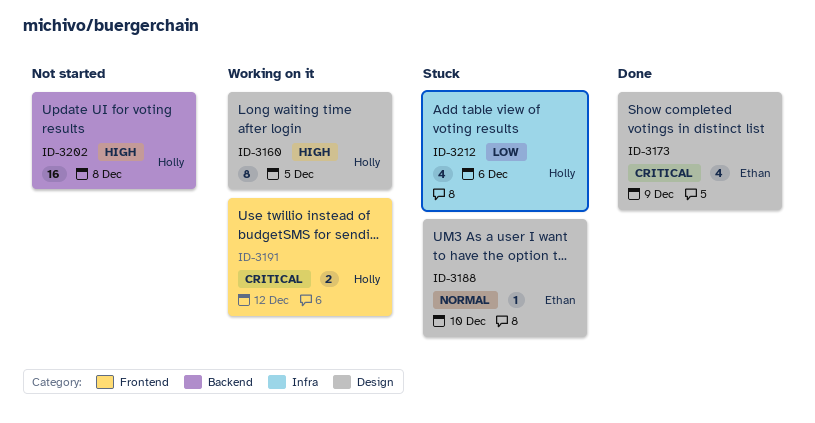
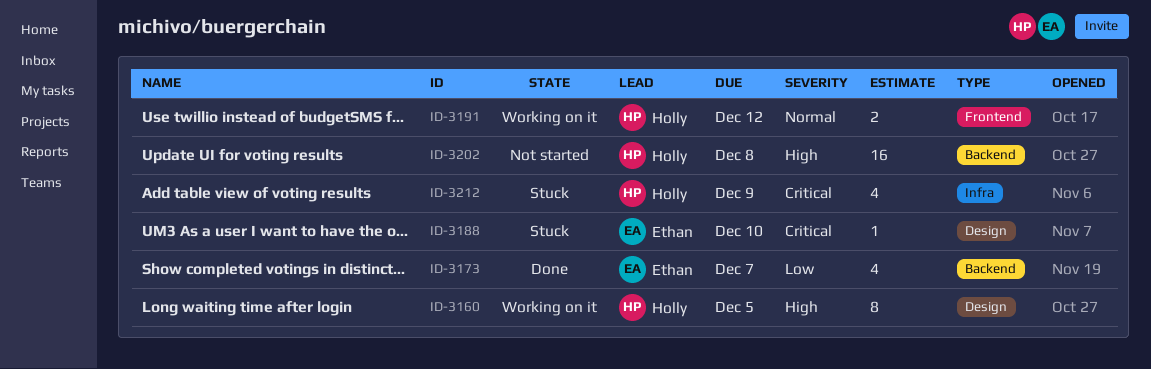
ID-3173, priority: Critical -> Low
ID-3173, label: Design -> Backend
ID-3173, due: Dec 9 -> Dec 7
ID-3188, priority: Normal -> Critical
ID-3191, priority: Critical -> Normal
ID-3212, priority: Low -> Critical
ID-3212, due: Dec 6 -> Dec 9

